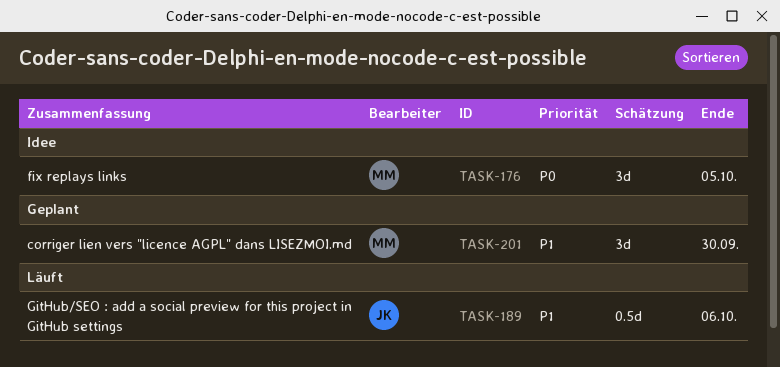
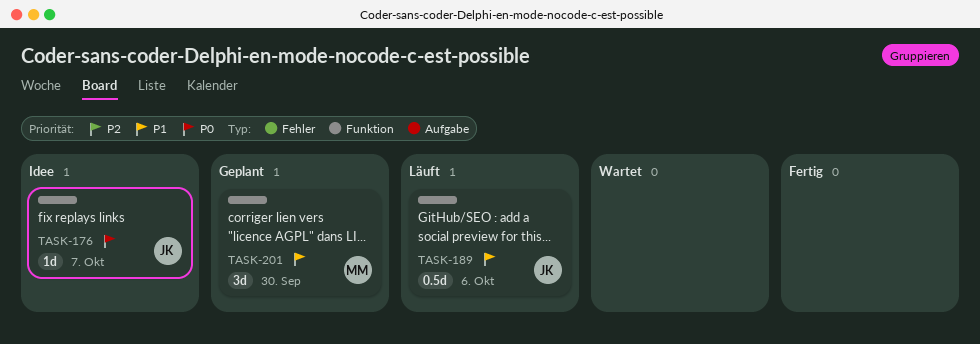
TASK-176, owner: MM -> JK
TASK-176, estimate: 3d -> 1d
TASK-176, due: Oct 5 -> Oct 7

